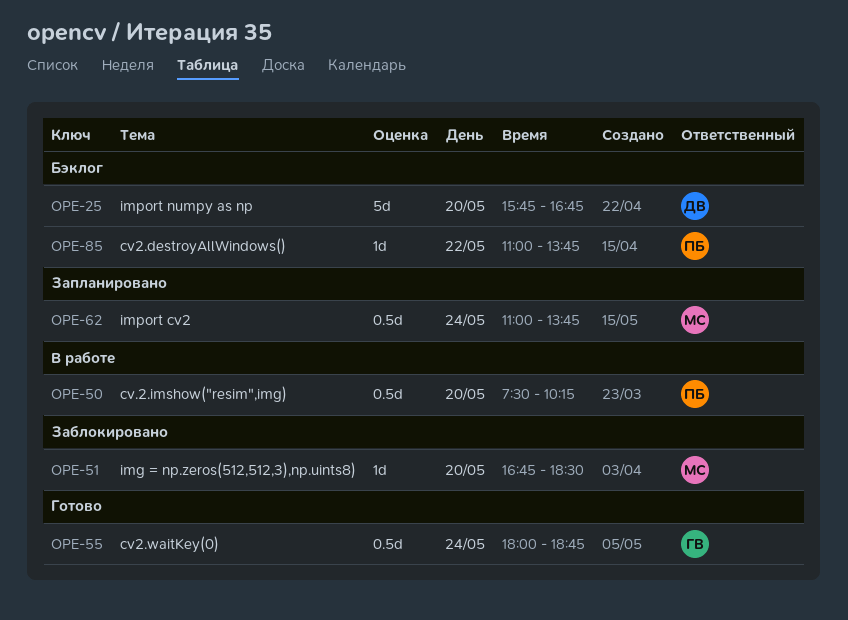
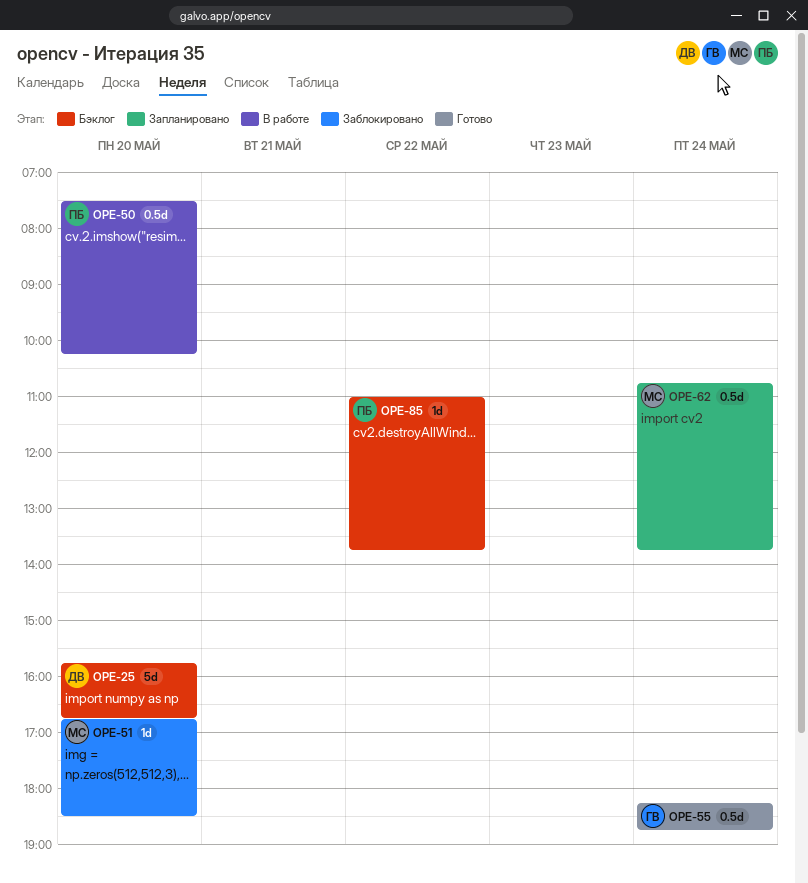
OPE-55, begins: 18:00 -> 18:15
OPE-62, begins: 11:00 -> 10:45

